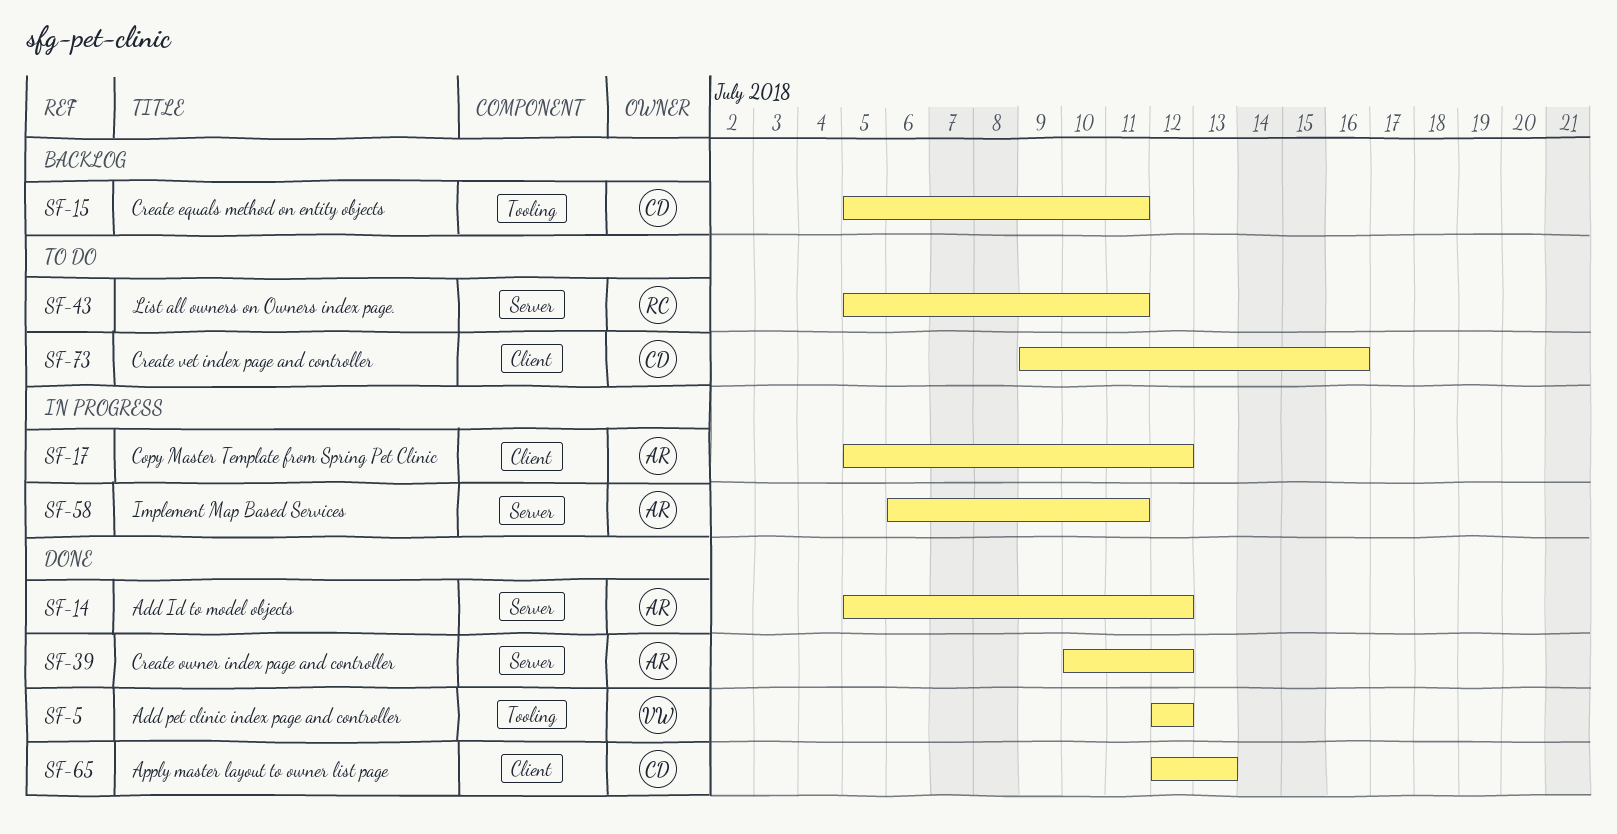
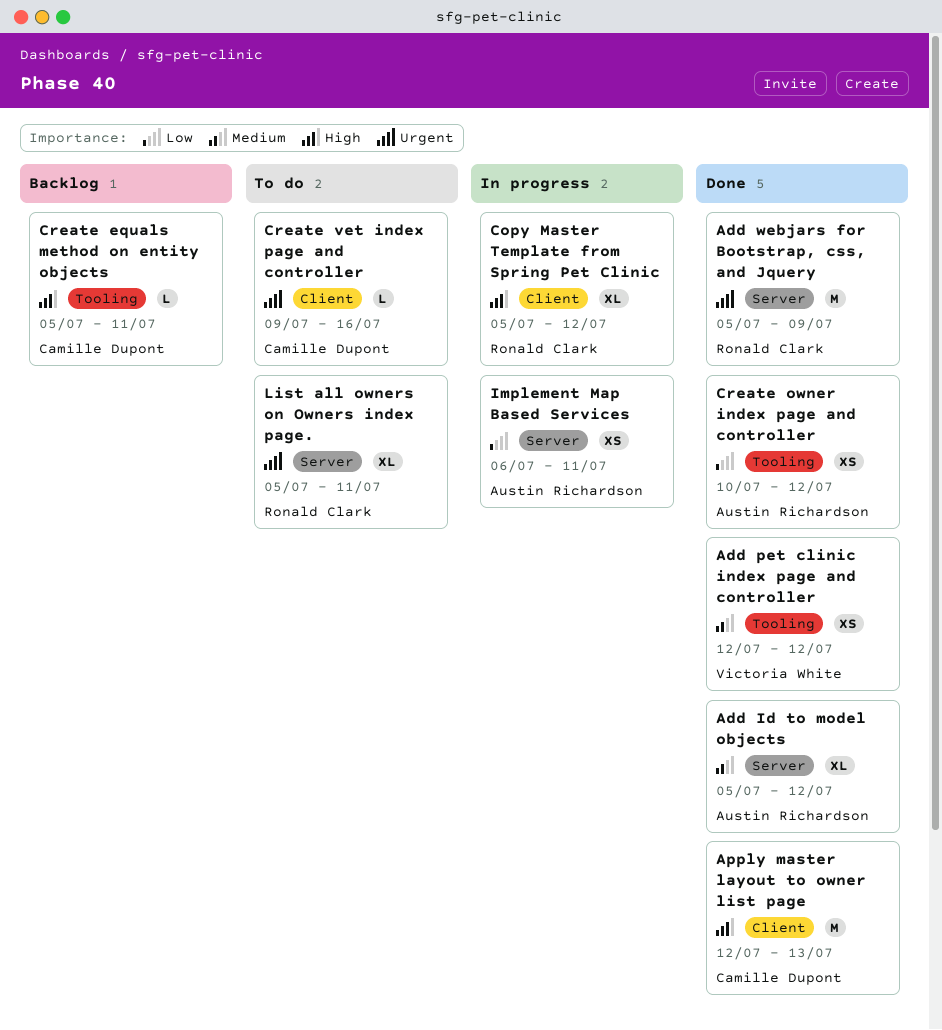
Add webjars for Bootstrap, css, and Jquery: none -> present
Copy Master Template from Spring Pet Clinic, owner: Austin Richardson -> Ronald Clark
Create owner index page and controller, label: Server -> Tooling

